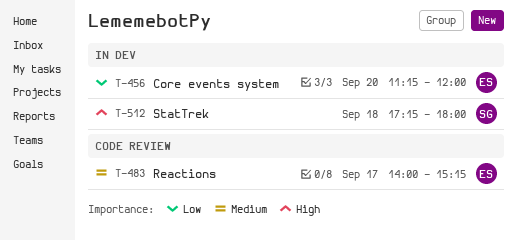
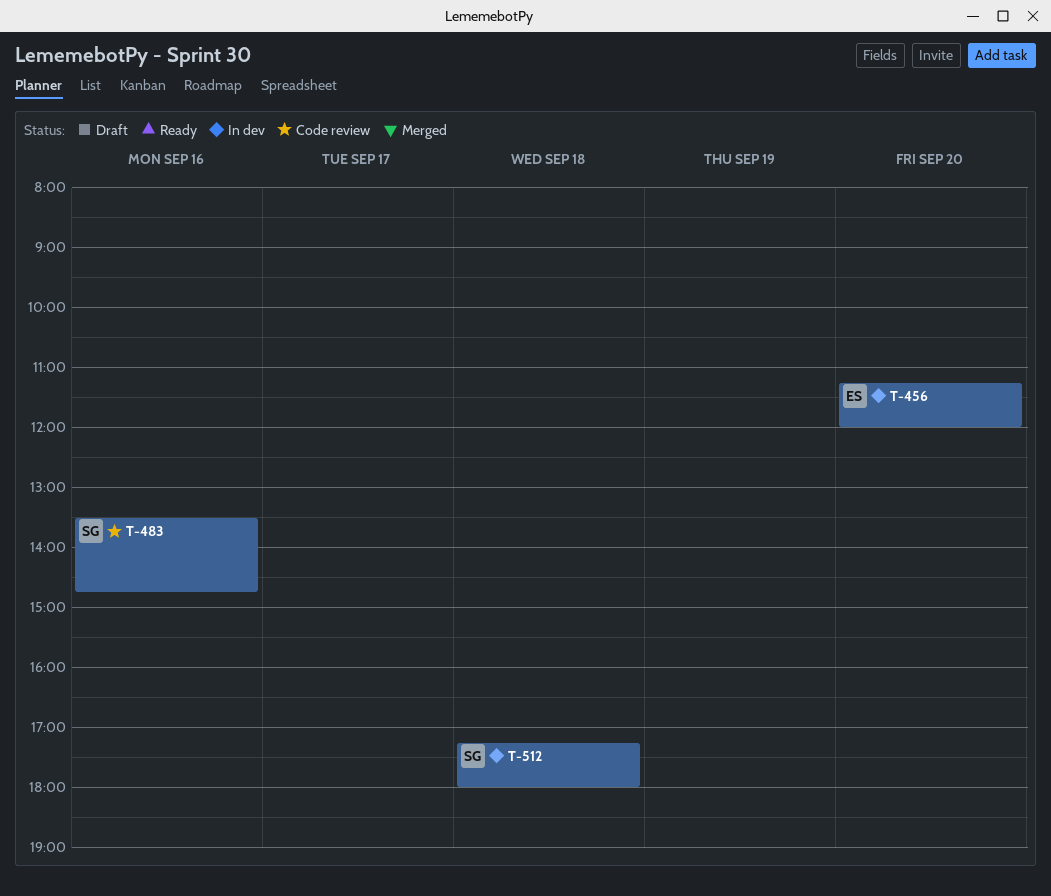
T-483, owner: ES -> SG
T-483, day: Sep 17 -> Sep 16
T-483, begins: 14:00 -> 13:30
T-483, ends: 15:15 -> 14:45

